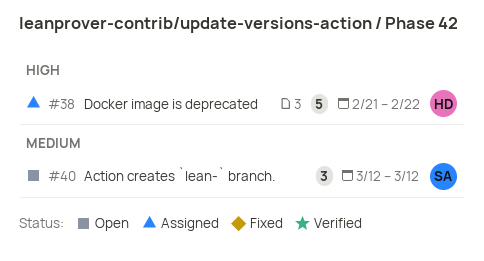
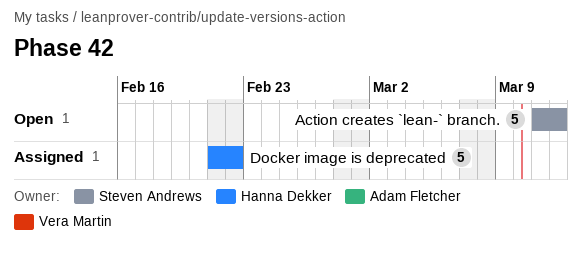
Action creates `lean-` branch., estimate: 3 -> 5
Action creates `lean-` branch., start: Mar 12 -> Mar 11

